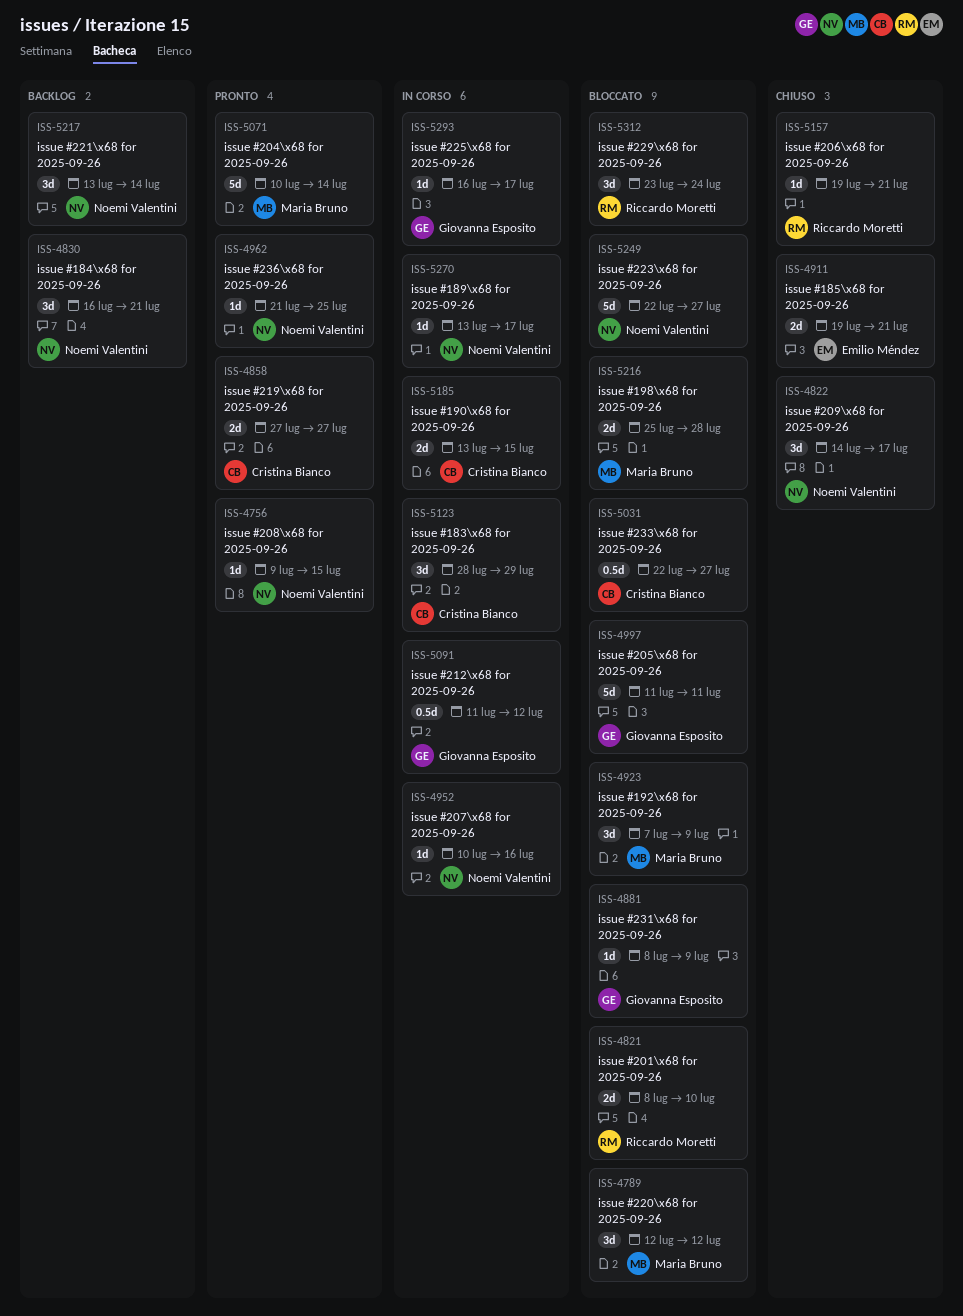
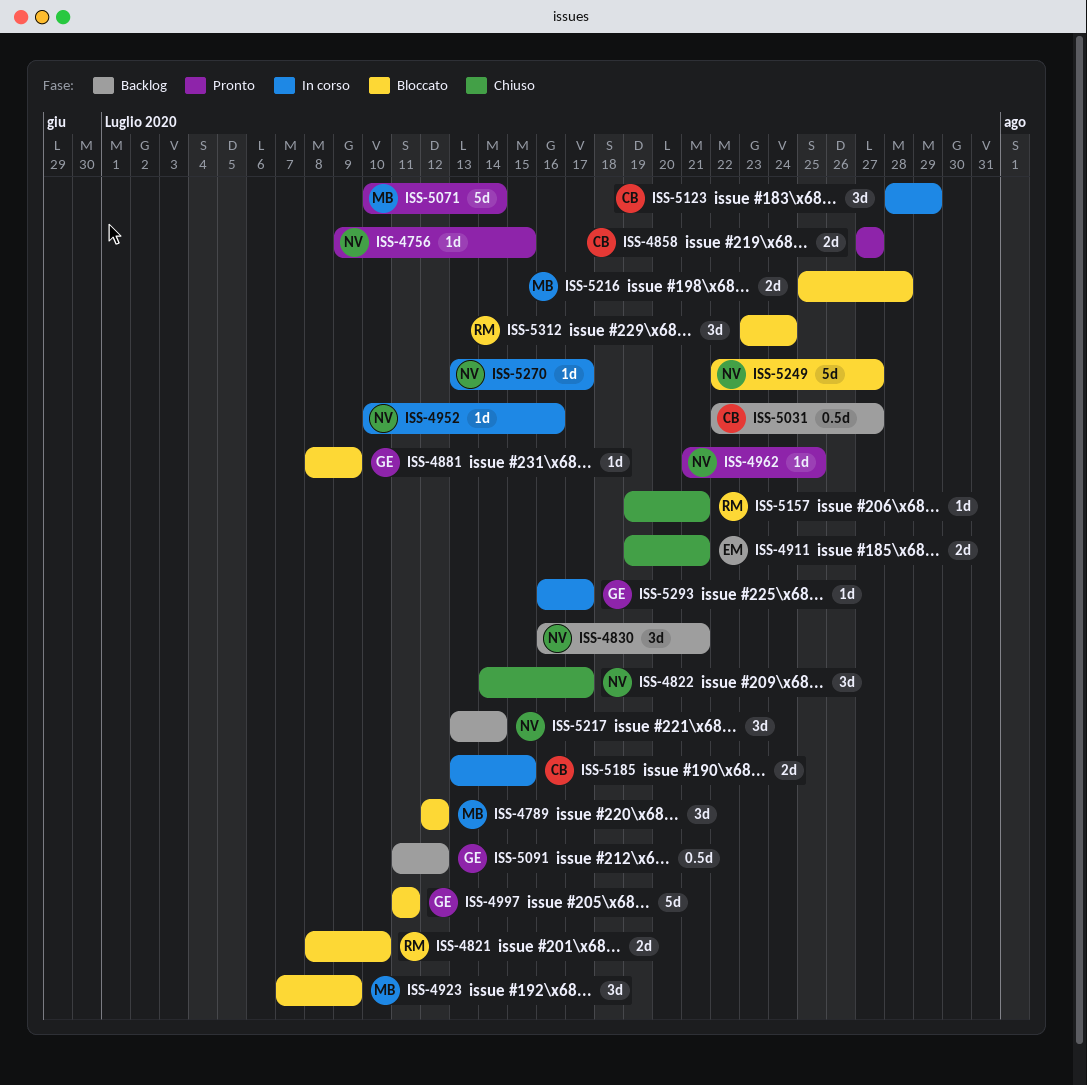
ISS-5031, status: Bloccato -> Backlog
ISS-5091, status: In corso -> Backlog

